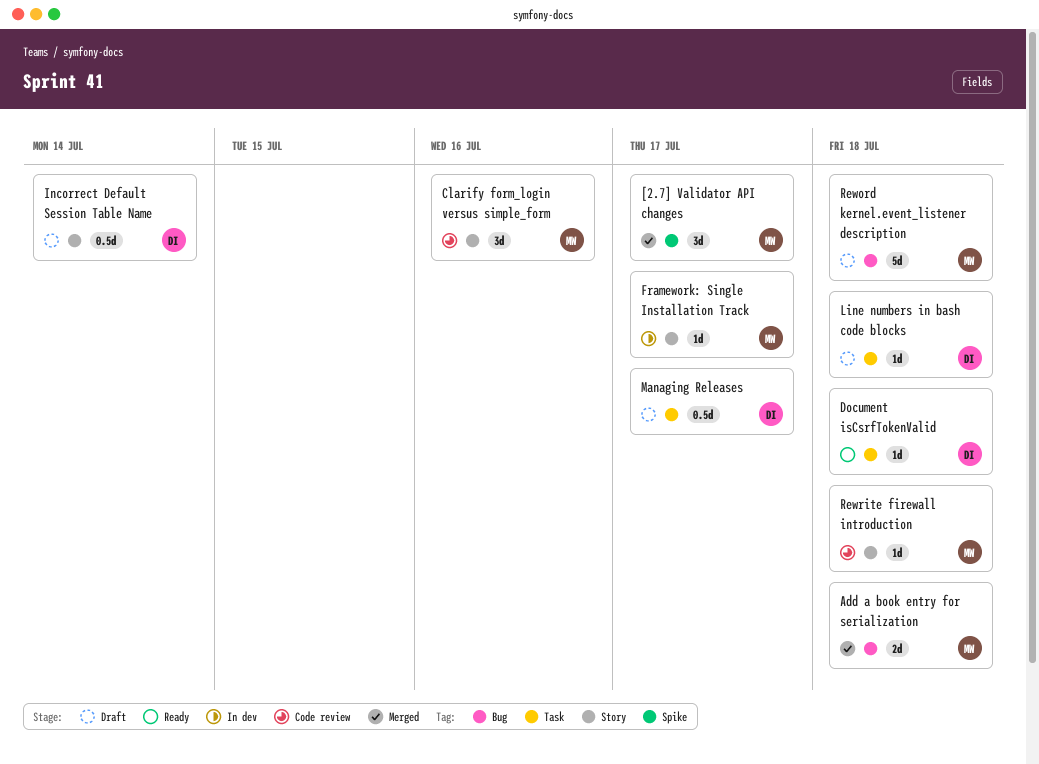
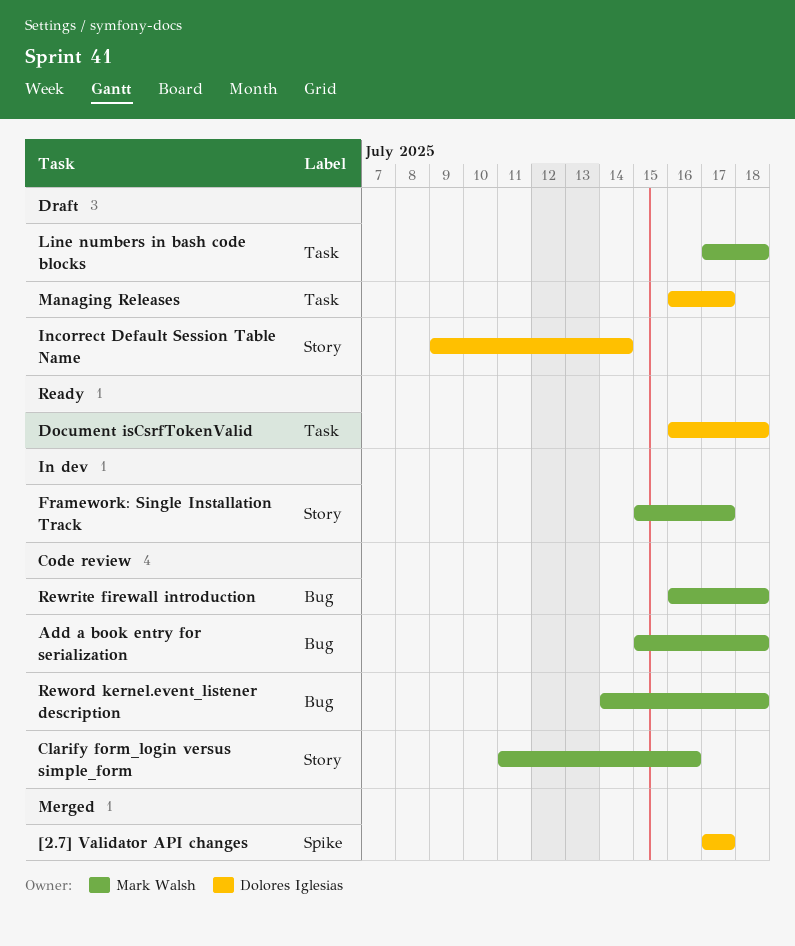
[2.7] Validator API changes, owner: Mark Walsh -> Dolores Iglesias
Add a book entry for serialization, status: Merged -> Code review
Line numbers in bash code blocks, owner: Dolores Iglesias -> Mark Walsh
Reword kernel.event_listener description, status: Draft -> Code review
Rewrite firewall introduction, label: Story -> Bug

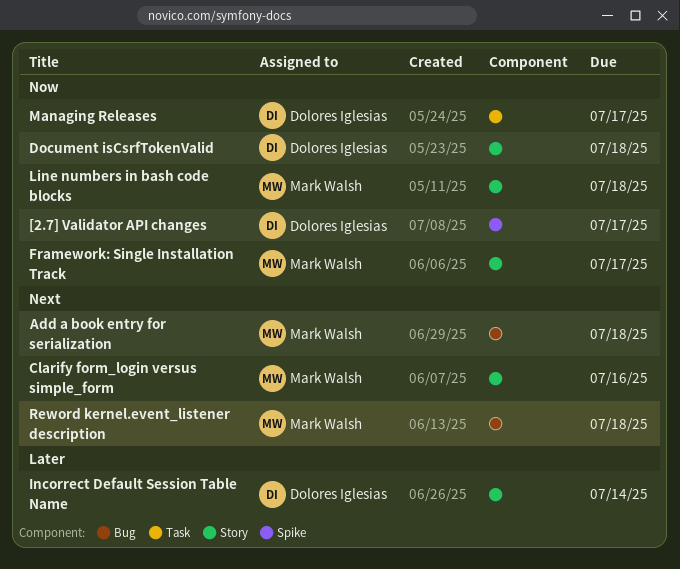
Document isCsrfTokenValid, label: Task -> Story
Line numbers in bash code blocks, label: Task -> Story
Rewrite firewall introduction: present -> none

